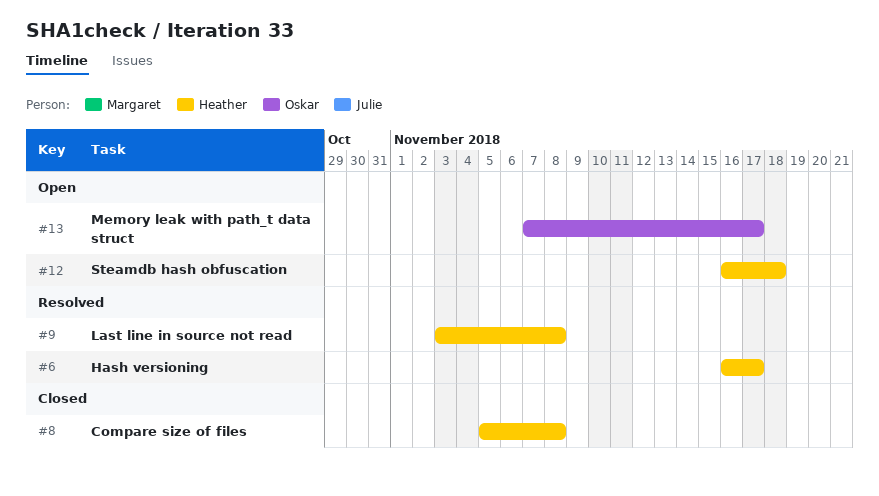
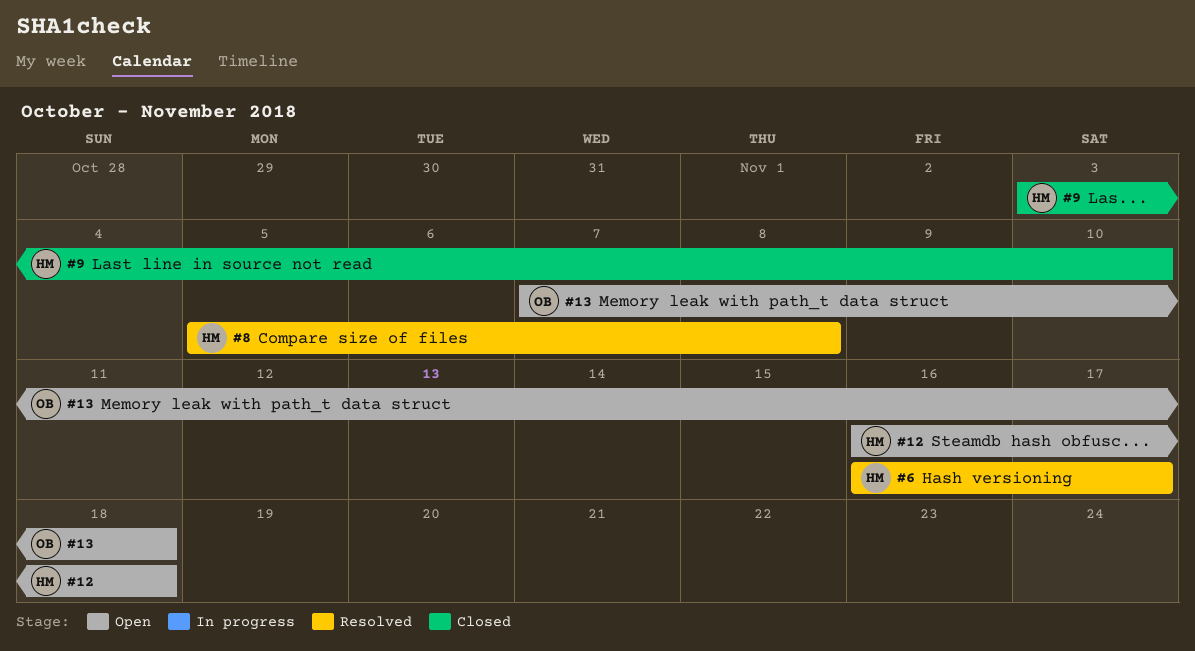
#8, status: Closed -> Resolved
#9, status: Resolved -> Closed
#9, due: Nov 8 -> Nov 10
#13, due: Nov 17 -> Nov 18

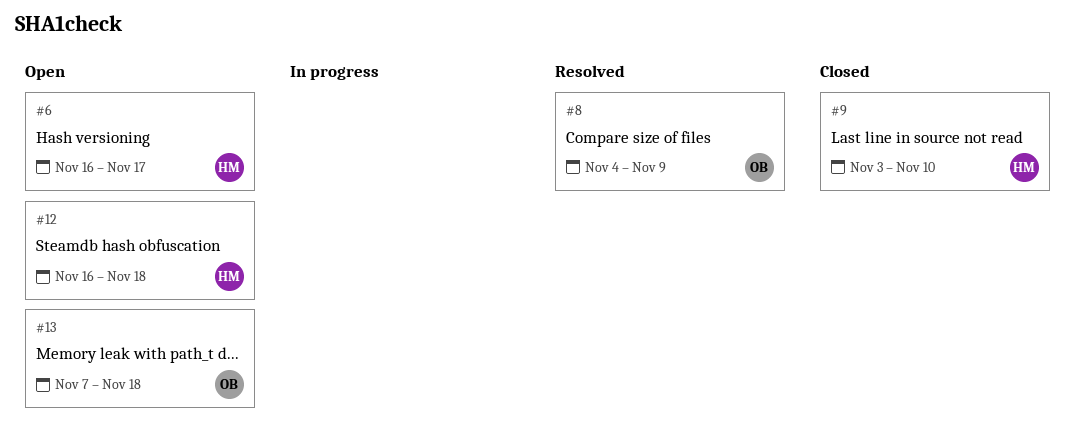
#6, status: Resolved -> Open
#8, owner: HM -> OB
#8, start: Nov 5 -> Nov 4
#8, due: Nov 8 -> Nov 9

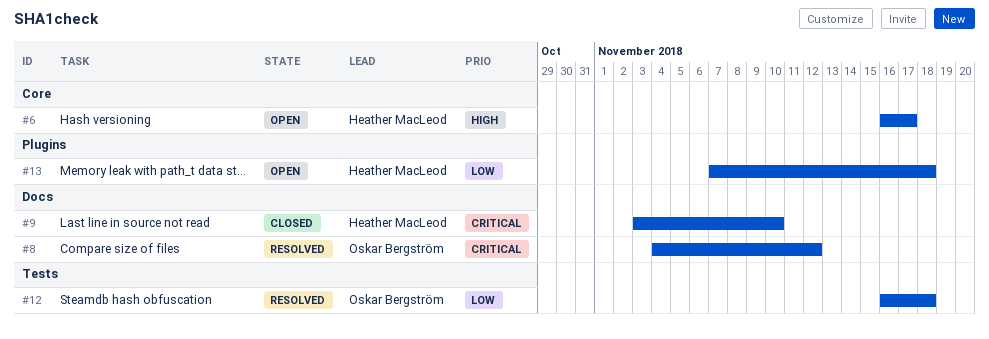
#8, due: Nov 9 -> Nov 12
#12, status: Open -> Resolved
#12, owner: Heather MacLeod -> Oskar Bergström
#13, owner: Oskar Bergström -> Heather MacLeod

